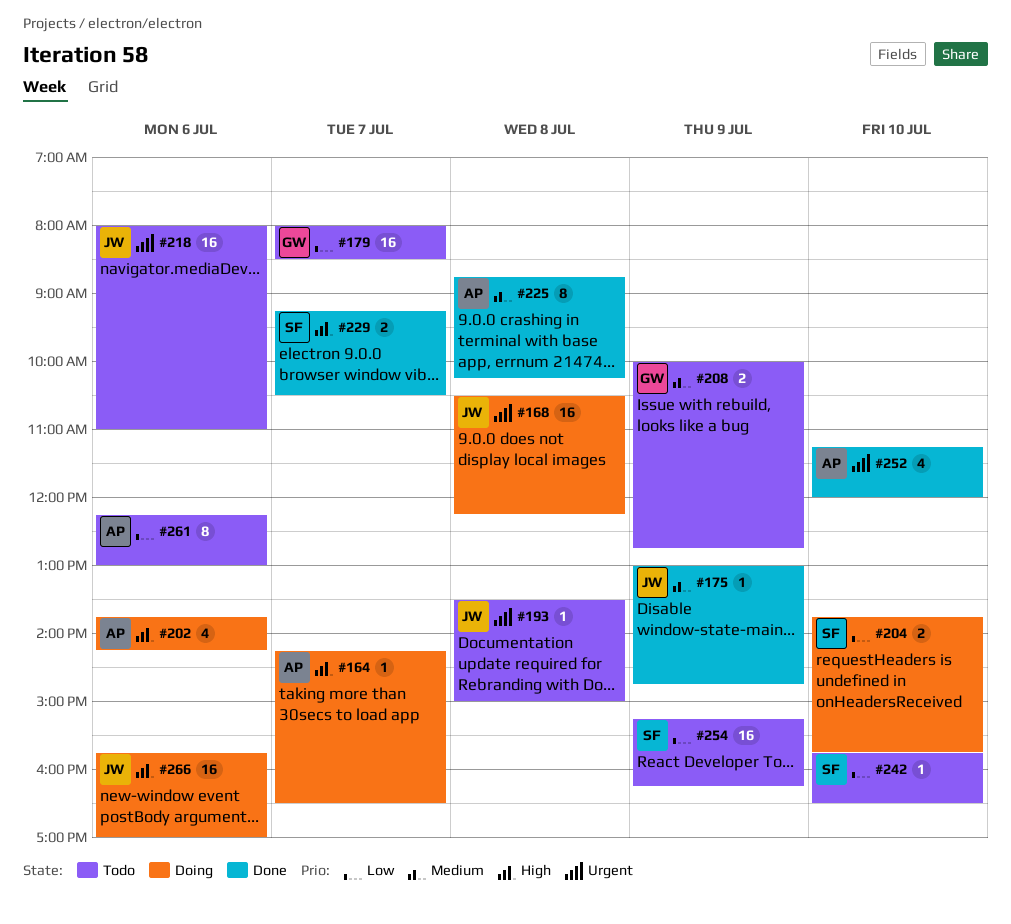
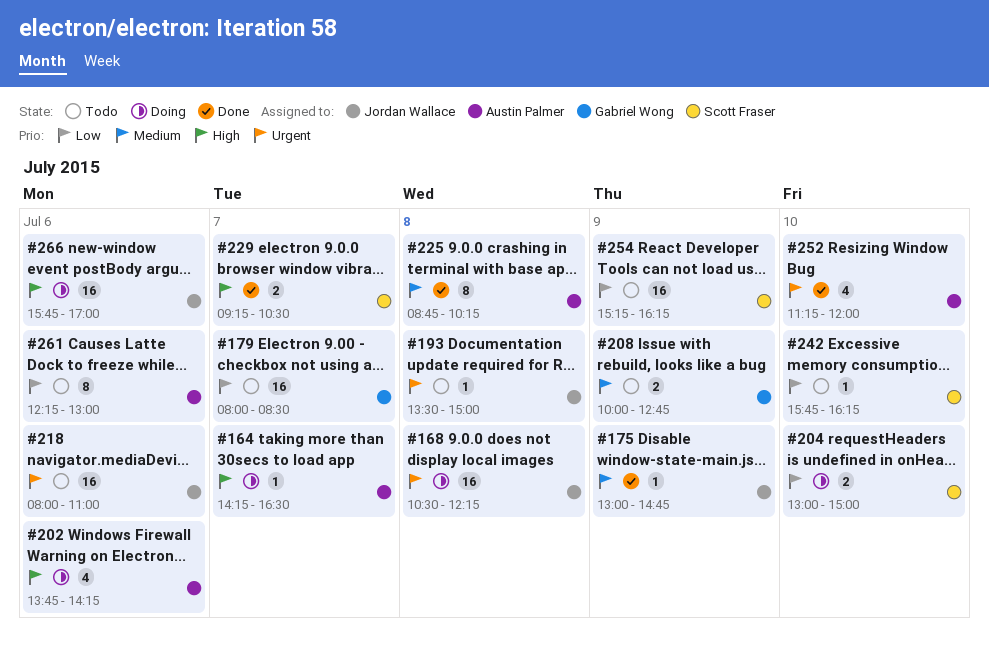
#204, begins: 13:45 -> 13:00
#204, ends: 15:45 -> 15:00
#242, ends: 16:30 -> 16:15

